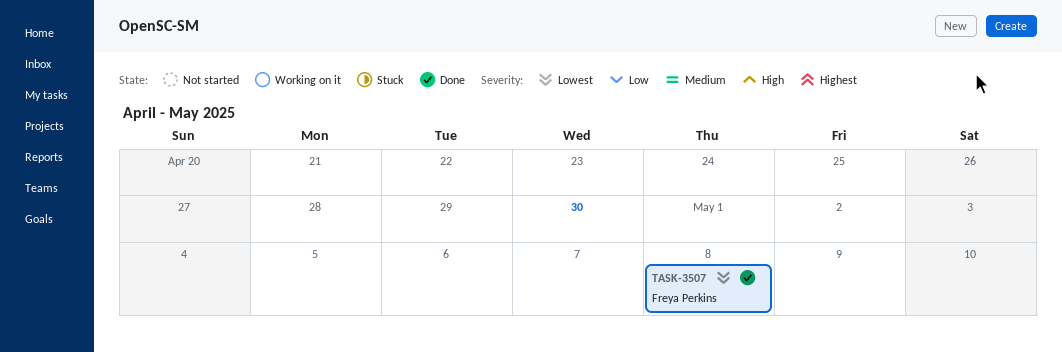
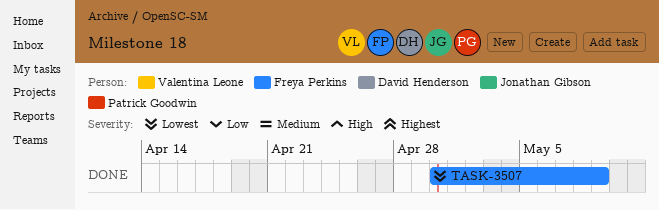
TASK-3507, due: May 8 -> May 9

